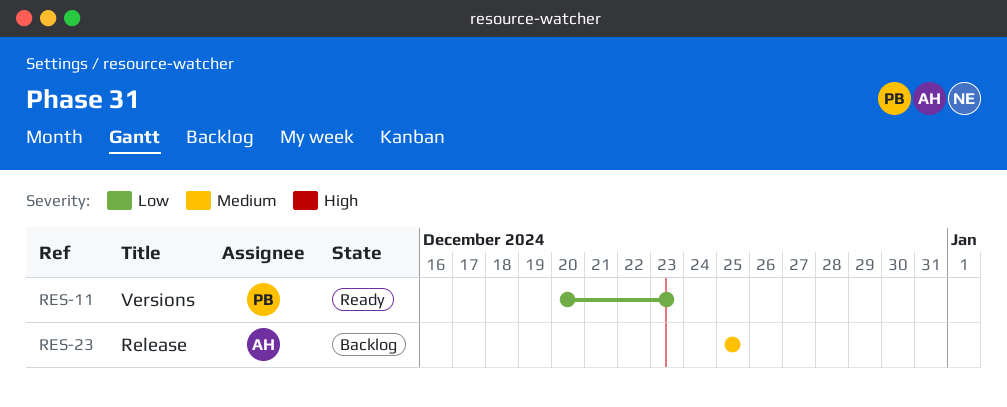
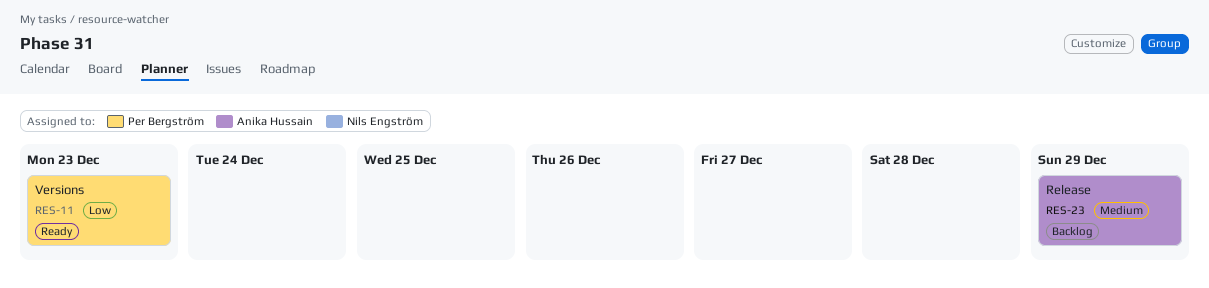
RES-23, due: Dec 25 -> Dec 29

